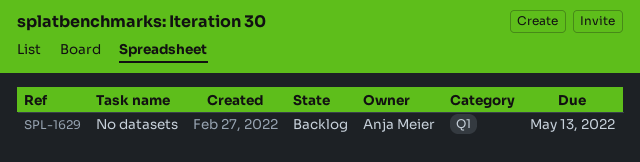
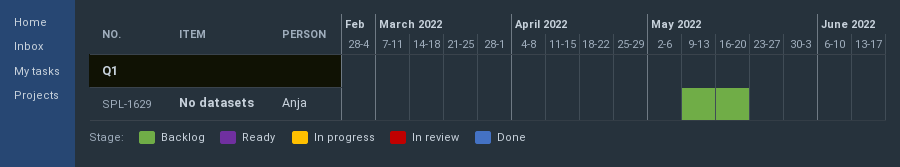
SPL-1629, due: May 13 -> May 20

